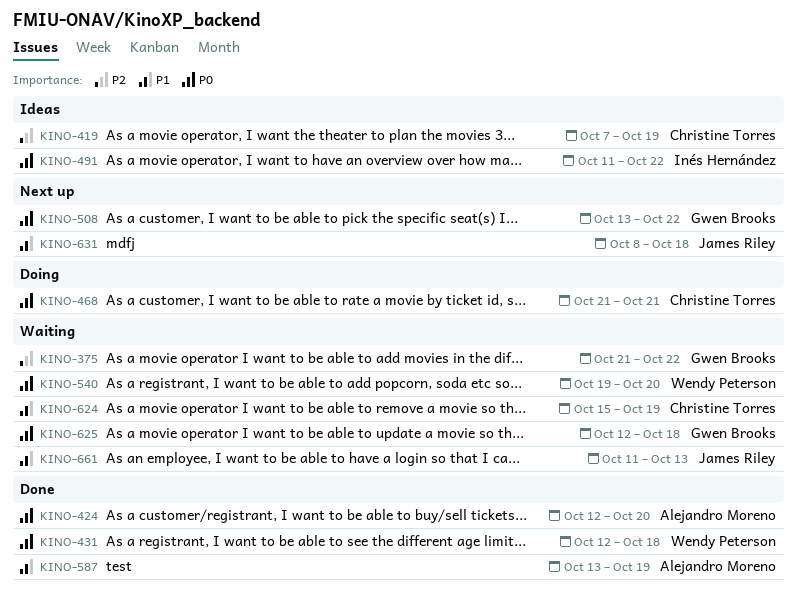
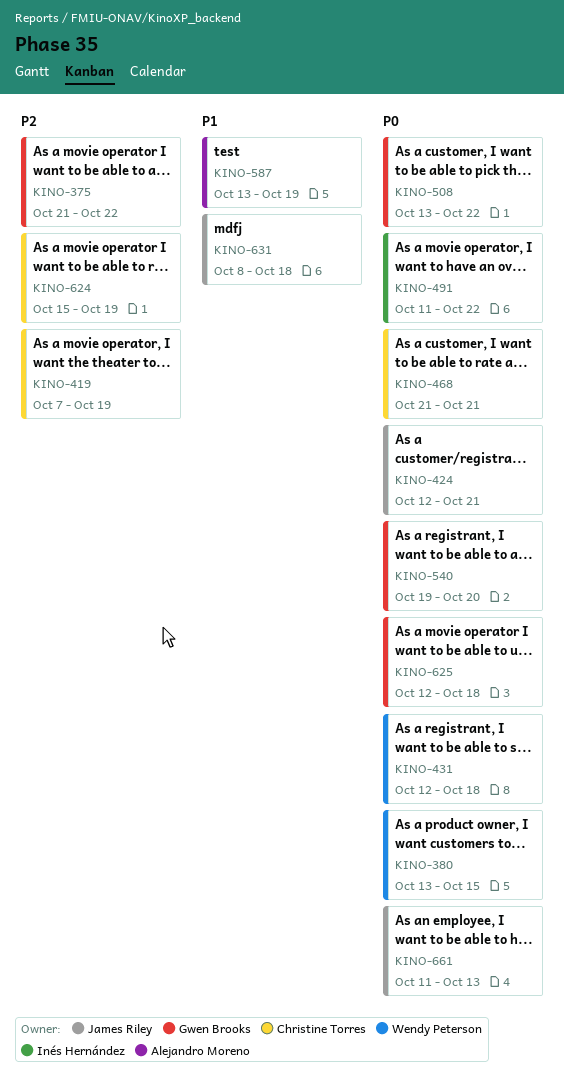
KINO-380: none -> present
KINO-424, owner: Alejandro Moreno -> James Riley
KINO-424, due: Oct 20 -> Oct 21
KINO-540, owner: Wendy Peterson -> Gwen Brooks
KINO-624, priority: P1 -> P2
KINO-661, priority: P1 -> P0

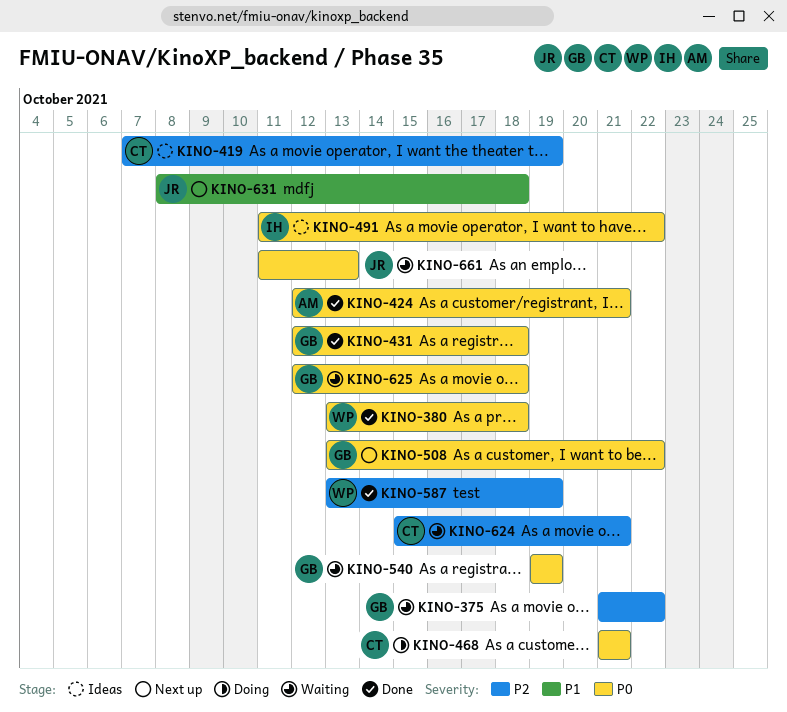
KINO-380, due: Oct 15 -> Oct 18
KINO-424, owner: James Riley -> Alejandro Moreno
KINO-431, owner: Wendy Peterson -> Gwen Brooks
KINO-540, due: Oct 20 -> Oct 19
KINO-587, owner: Alejandro Moreno -> Wendy Peterson
KINO-587, priority: P1 -> P2
KINO-624, due: Oct 19 -> Oct 21

